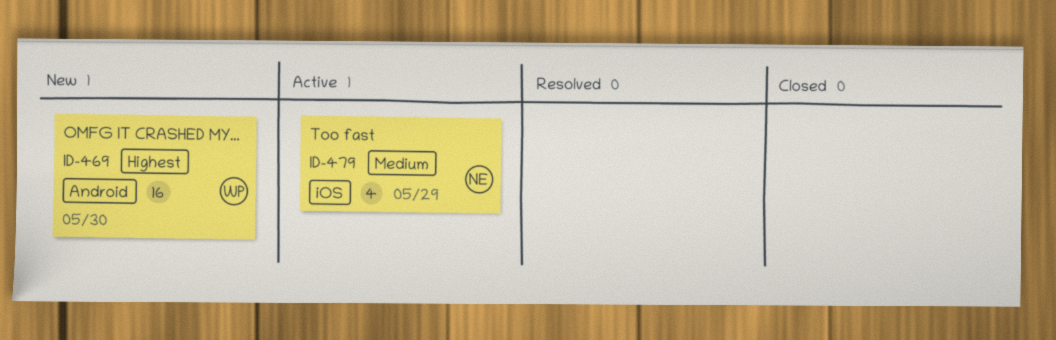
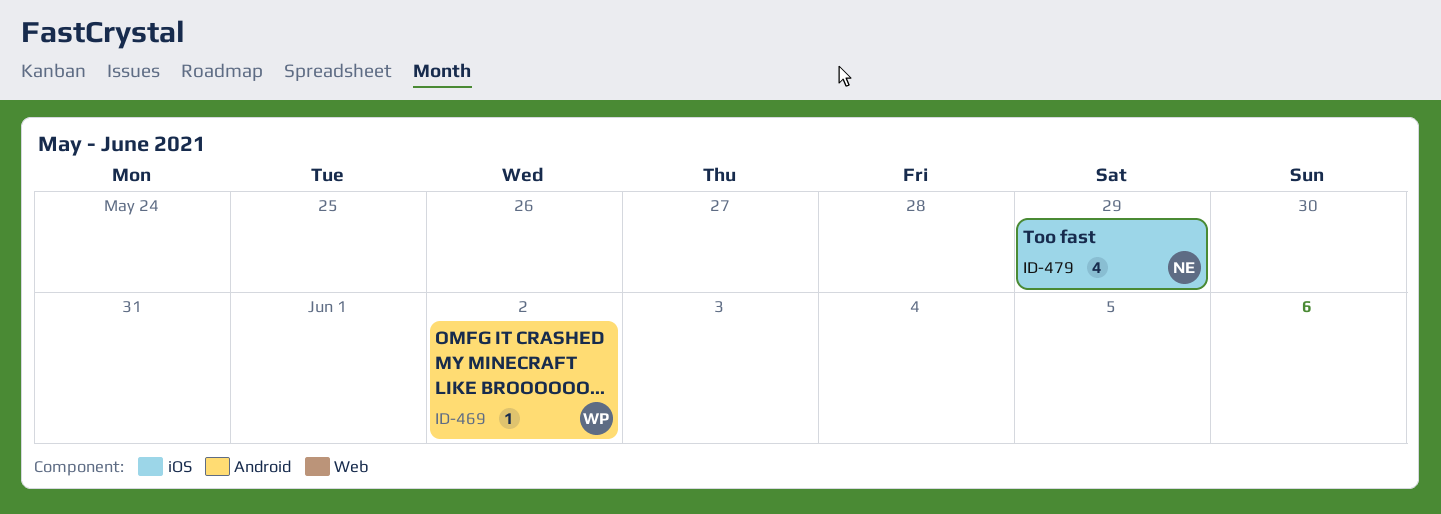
ID-469, estimate: 16 -> 1
ID-469, due: May 30 -> Jun 2

